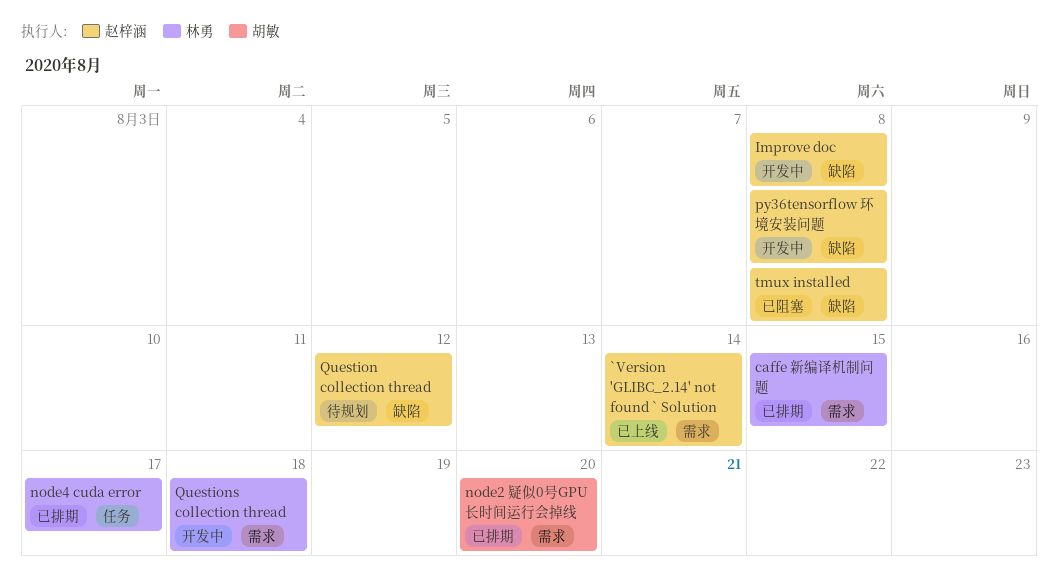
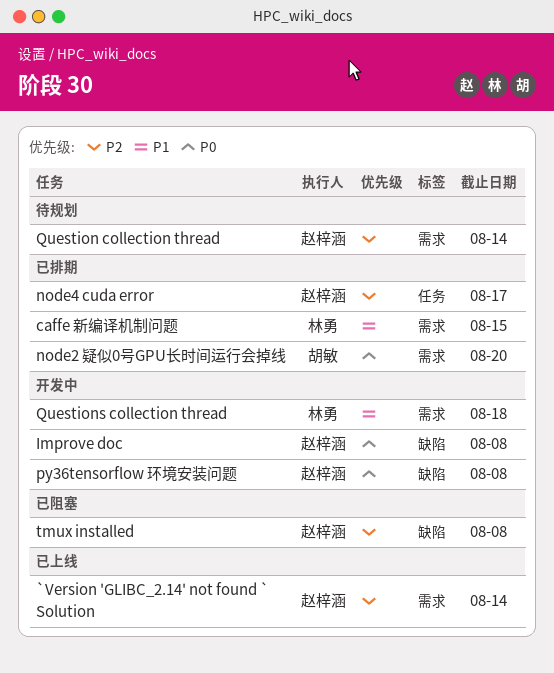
node4 cuda error, owner: 林勇 -> 赵梓涵
Question collection thread, label: 缺陷 -> 需求
Question collection thread, due: Aug 12 -> Aug 14

